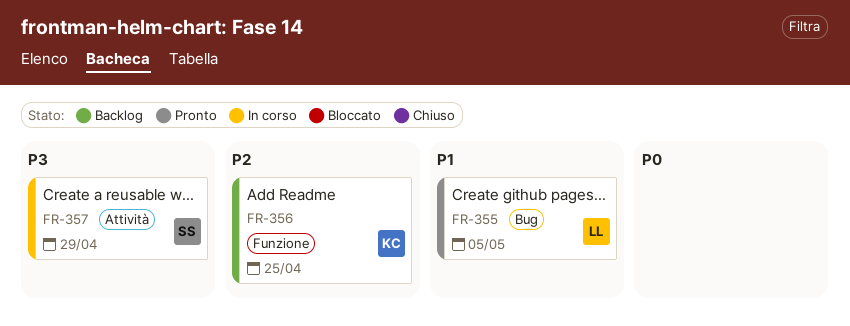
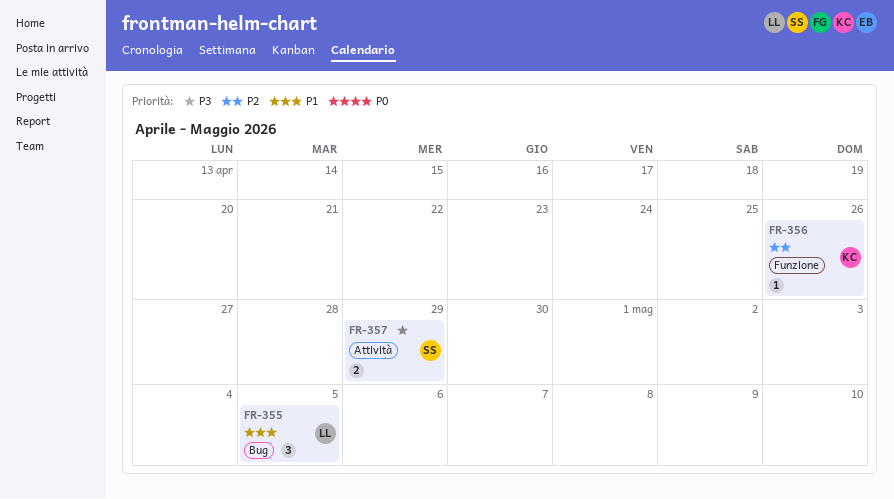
FR-356, due: Apr 25 -> Apr 26

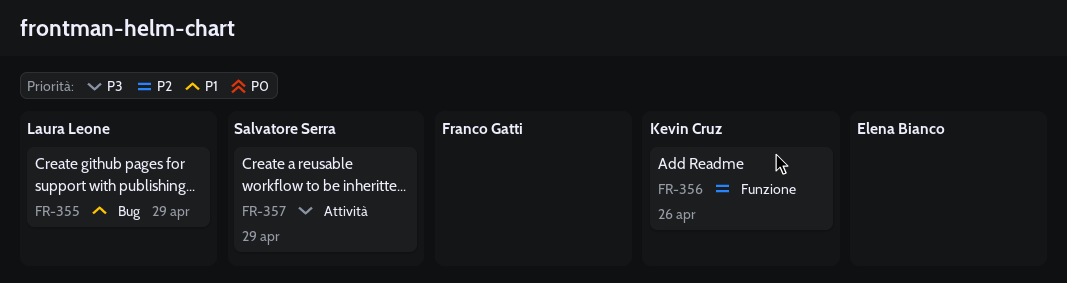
FR-355, due: May 5 -> Apr 29

